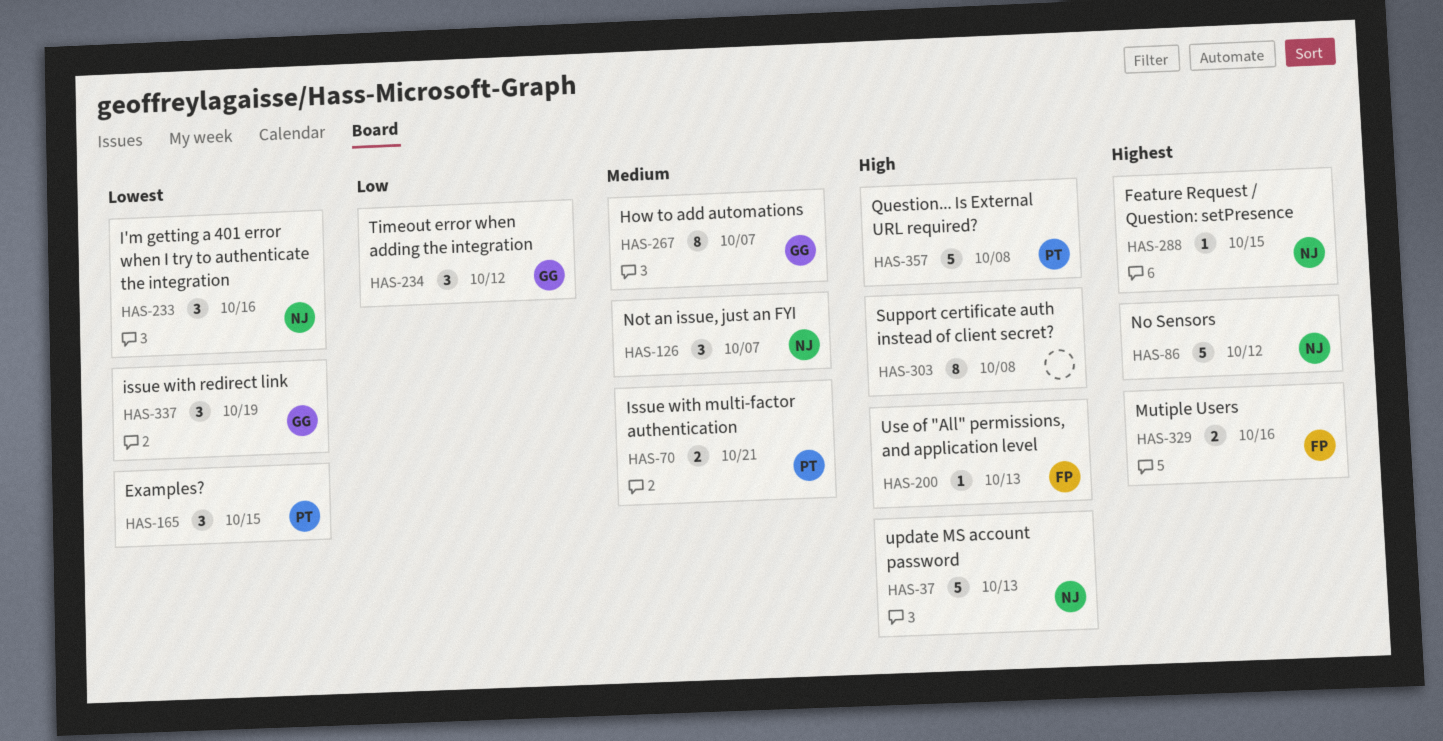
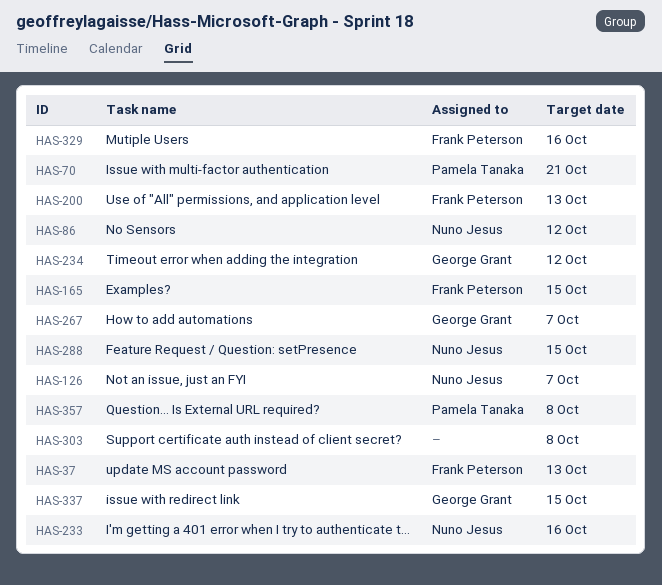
HAS-37, owner: Nuno Jesus -> Frank Peterson
HAS-165, owner: Pamela Tanaka -> Frank Peterson
HAS-337, due: Oct 19 -> Oct 15

